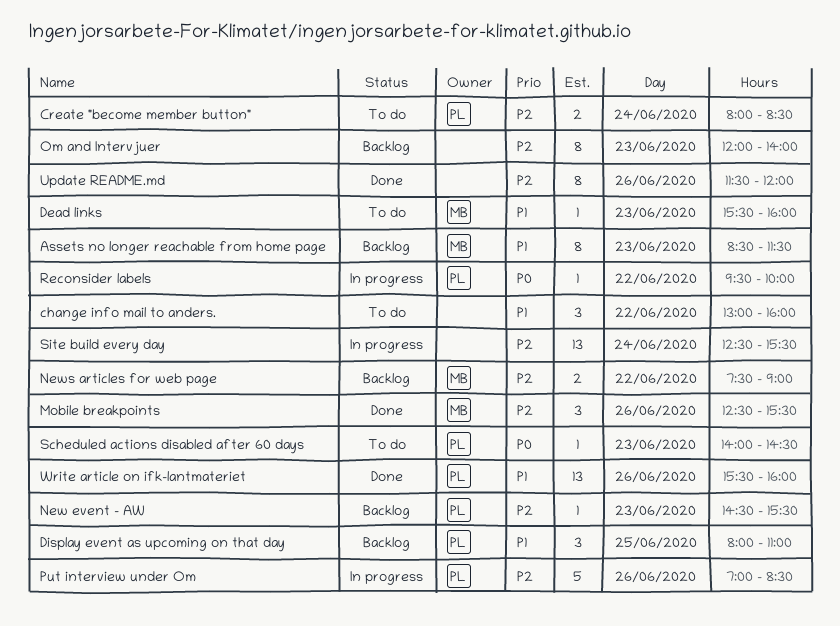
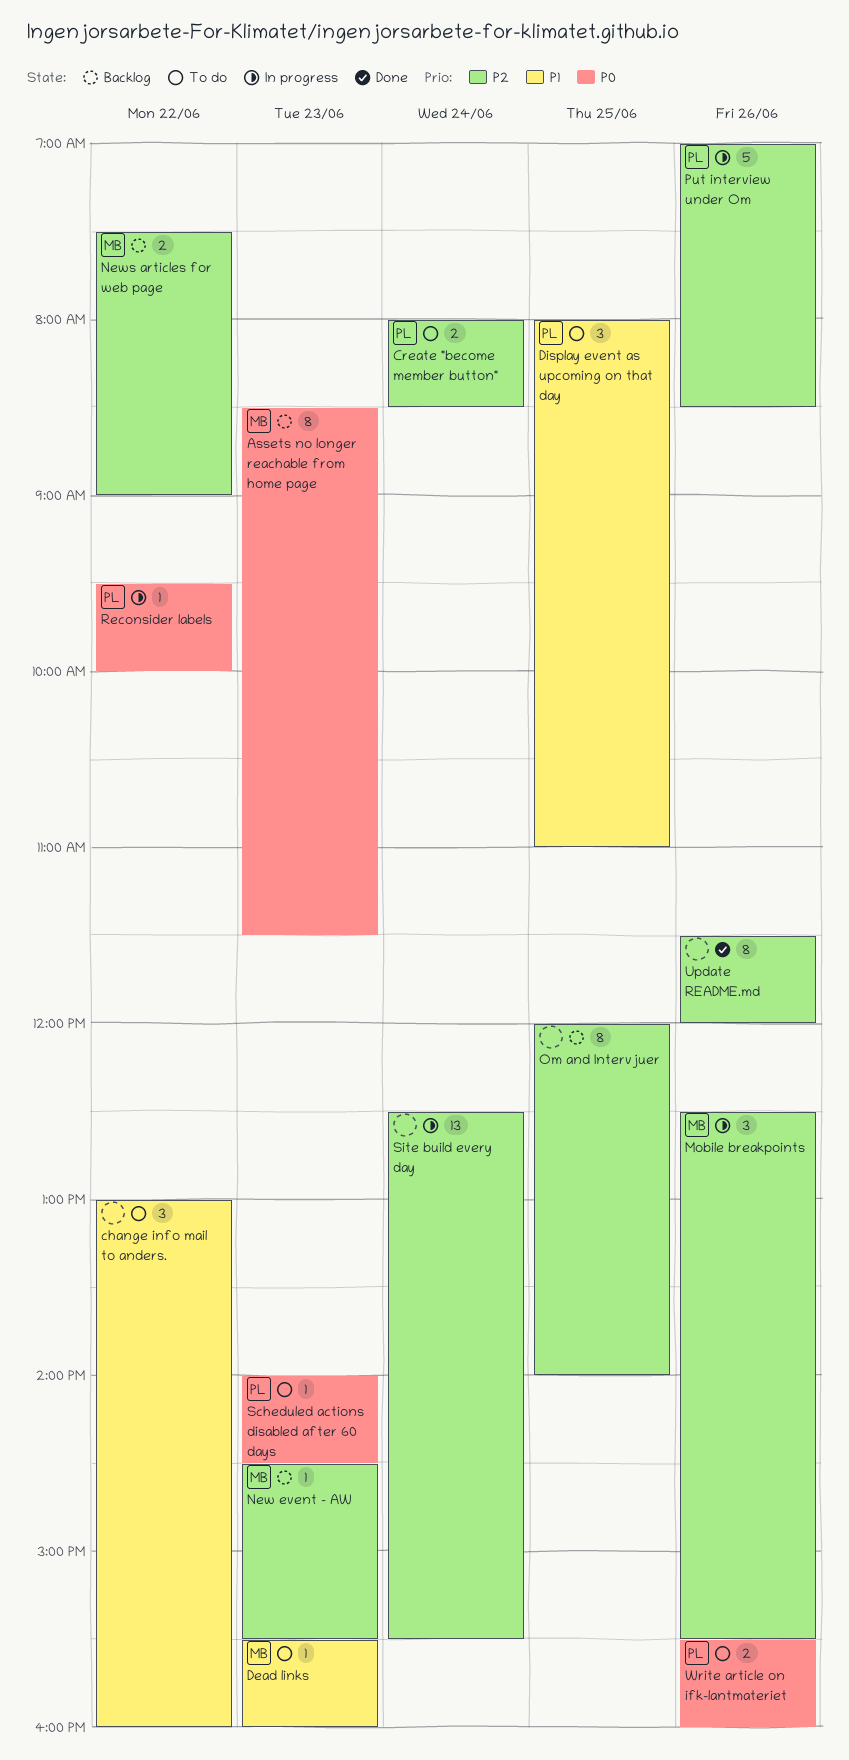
Assets no longer reachable from home page, priority: P1 -> P0
Display event as upcoming on that day, status: Backlog -> To do
Mobile breakpoints, status: Done -> In progress
New event - AW, owner: PL -> MB
Om and Intervjuer, day: Jun 23 -> Jun 25
Write article on ifk-lantmateriet, status: Done -> To do
Write article on ifk-lantmateriet, priority: P1 -> P0
Write article on ifk-lantmateriet, estimate: 13 -> 2

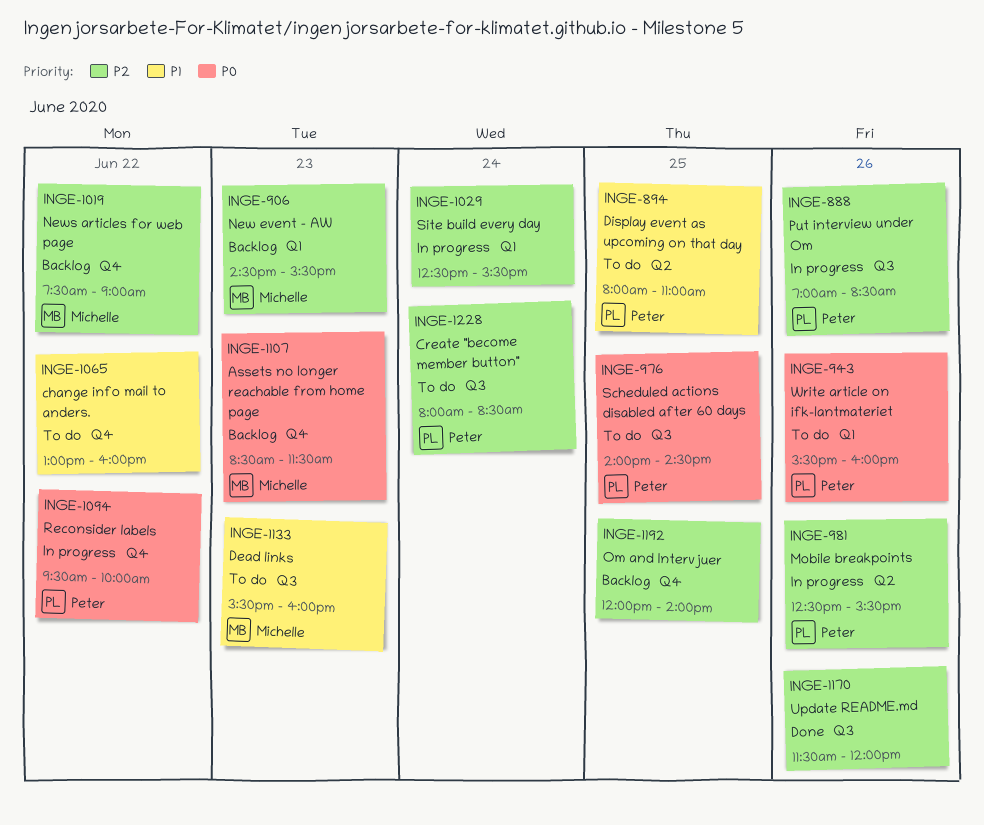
Mobile breakpoints, owner: Michelle -> Peter
Scheduled actions disabled after 60 days, day: Jun 23 -> Jun 25

